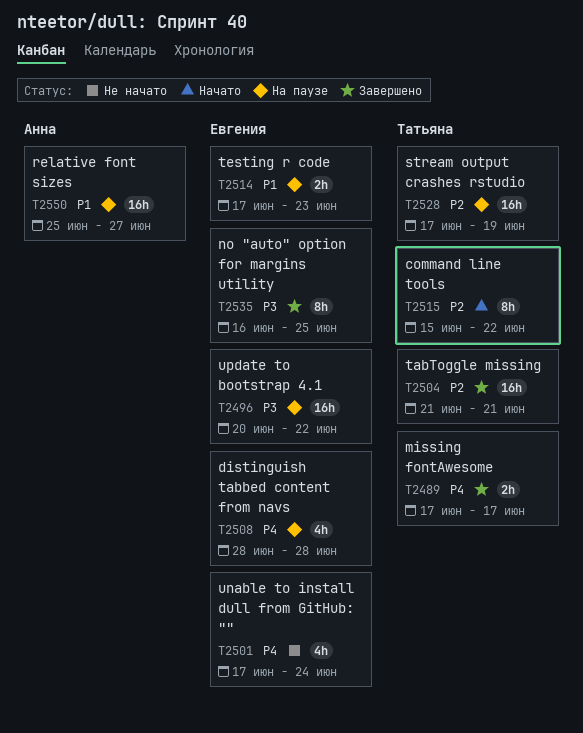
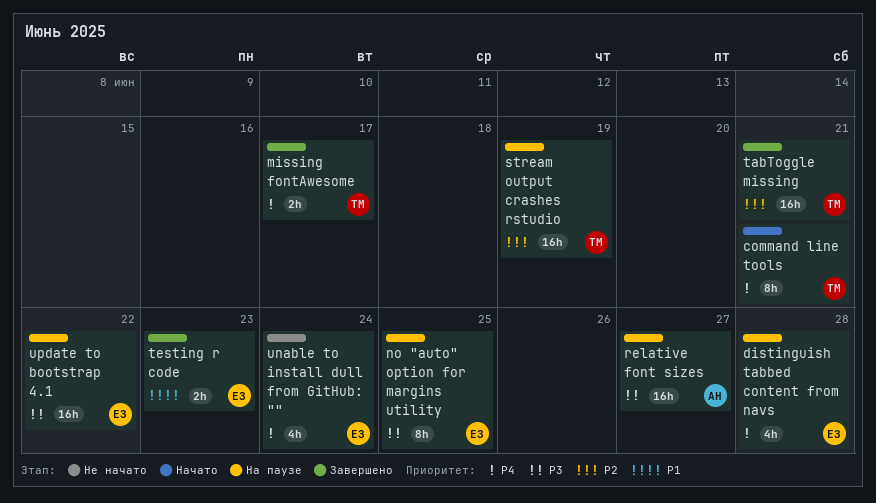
command line tools, priority: P2 -> P4
command line tools, due: Jun 22 -> Jun 21
no "auto" option for margins utility, status: Завершено -> На паузе
relative font sizes, priority: P1 -> P3
testing r code, status: На паузе -> Завершено

